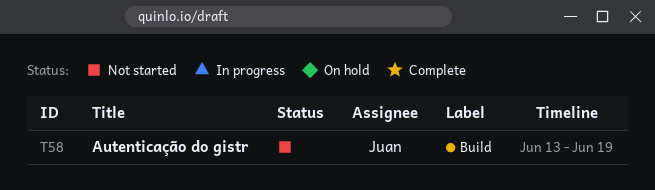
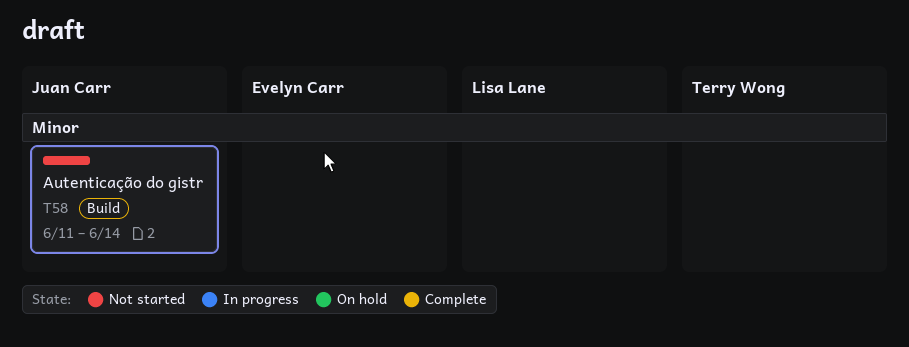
T58, start: Jun 13 -> Jun 11
T58, due: Jun 19 -> Jun 14

